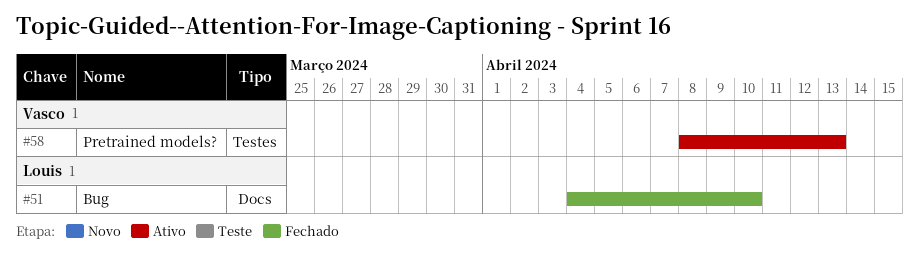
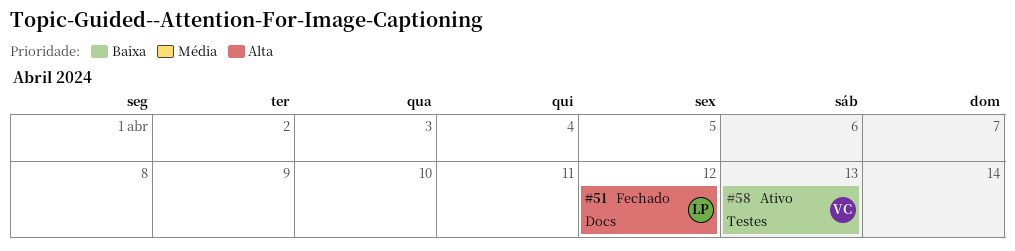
#51, due: Apr 10 -> Apr 12

